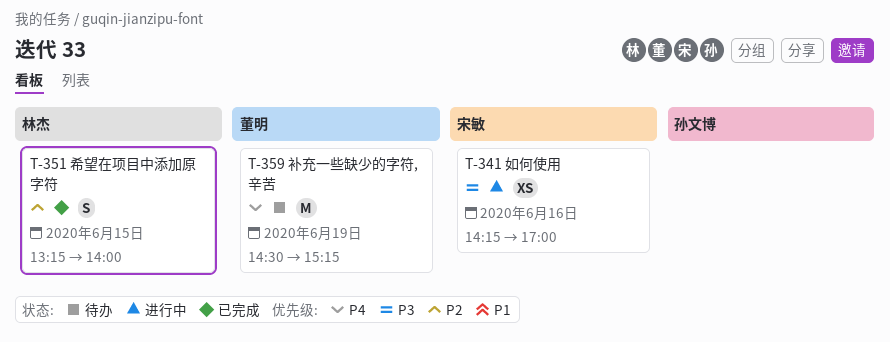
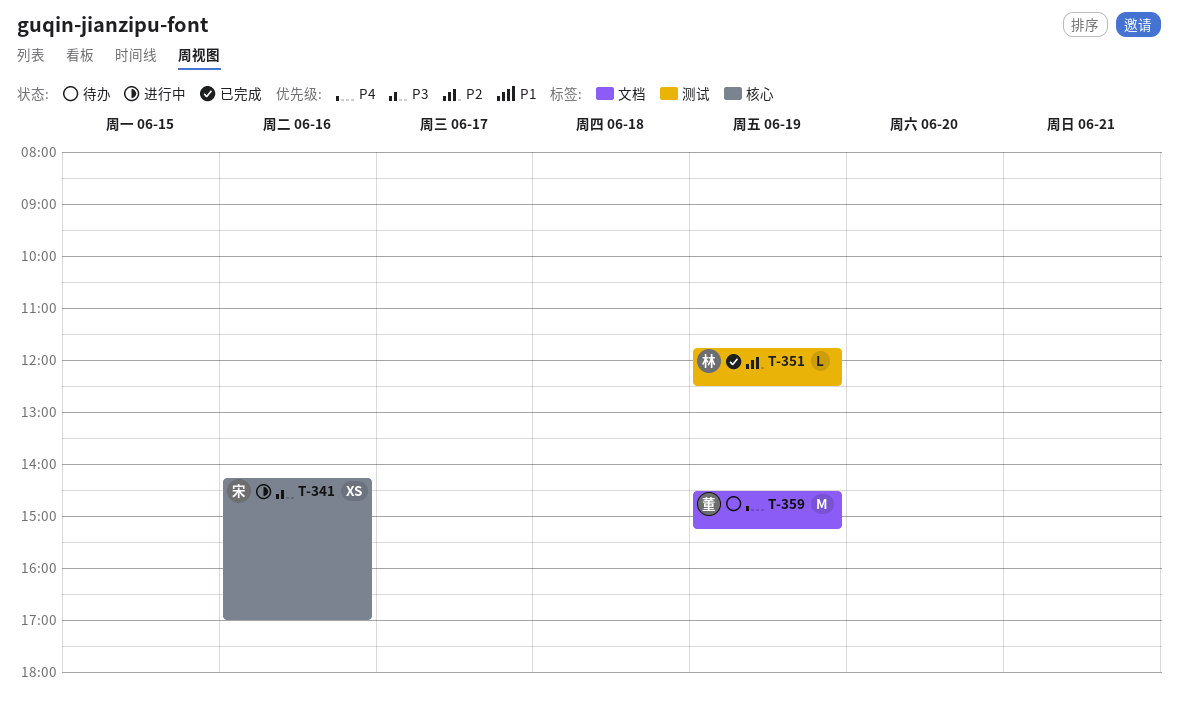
T-351, estimate: S -> L
T-351, day: Jun 15 -> Jun 19
T-351, begins: 13:15 -> 11:45
T-351, ends: 14:00 -> 12:30

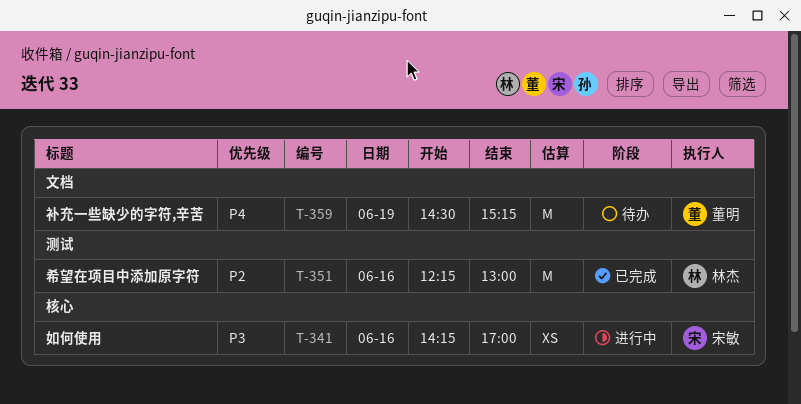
T-351, estimate: L -> M
T-351, day: Jun 19 -> Jun 16
T-351, begins: 11:45 -> 12:15
T-351, ends: 12:30 -> 13:00

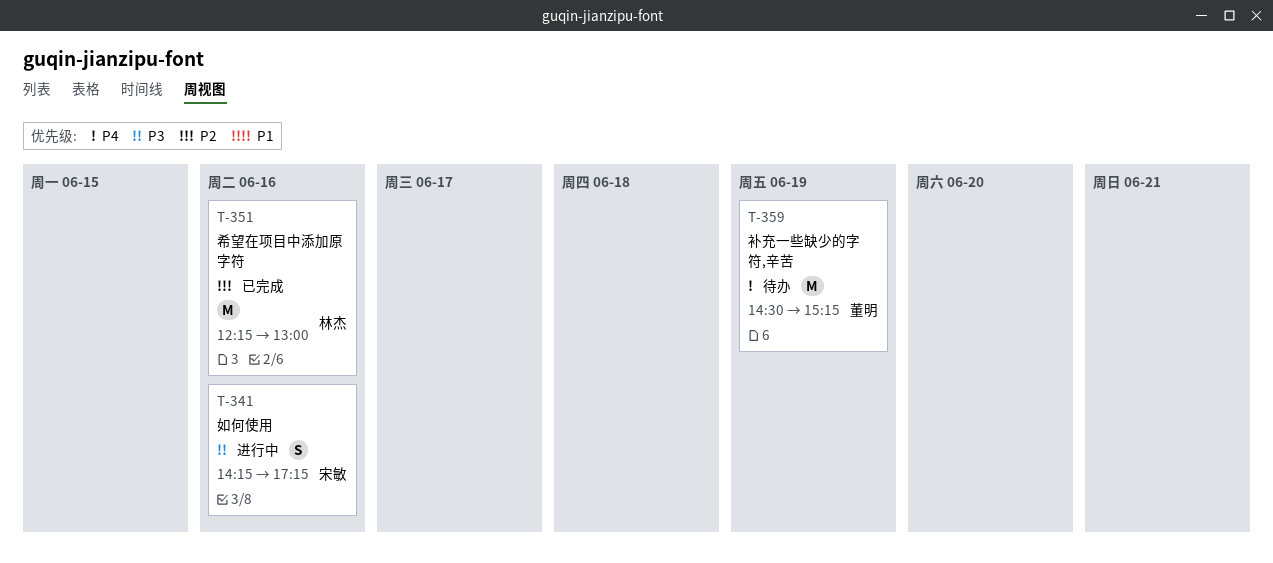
T-341, estimate: XS -> S
T-341, ends: 17:00 -> 17:15

